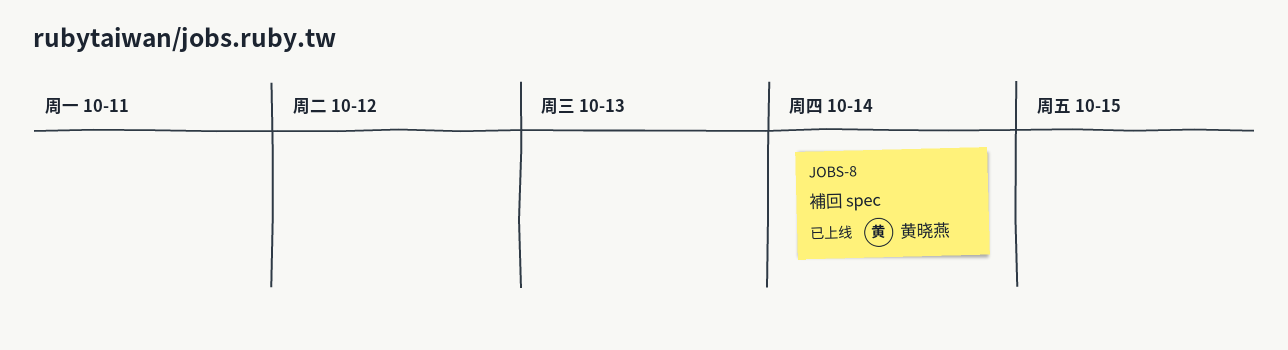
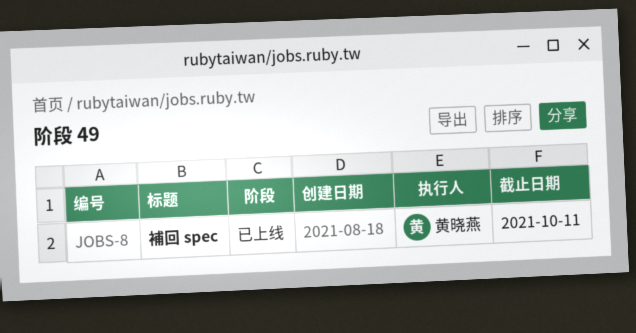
JOBS-8, due: Oct 14 -> Oct 11

